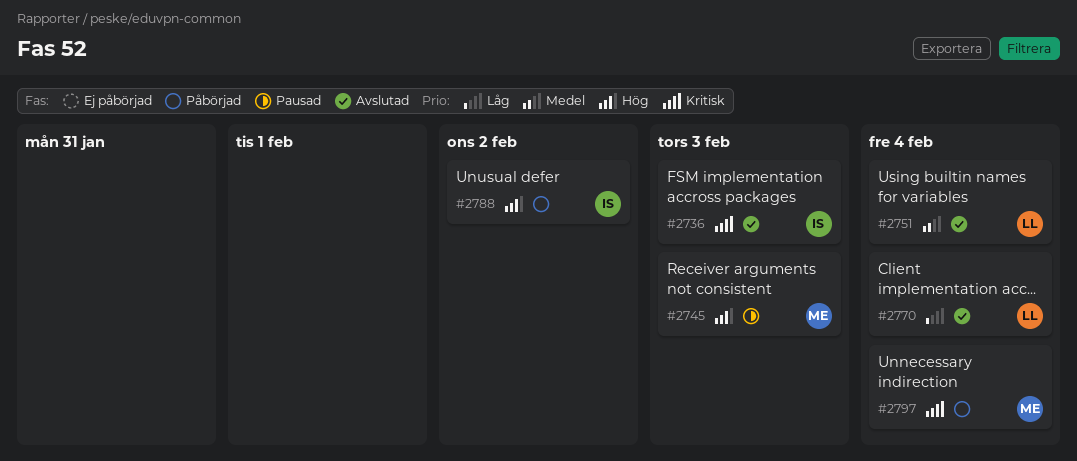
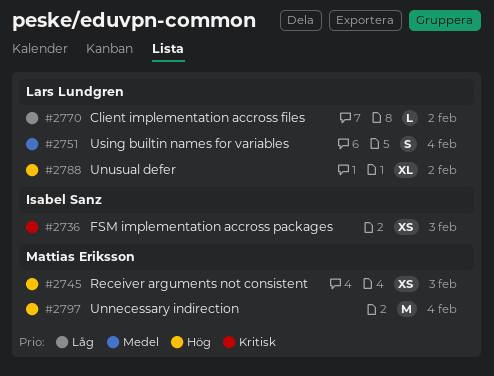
#2770, due: Feb 4 -> Feb 2
#2788, owner: Isabel Sanz -> Lars Lundgren
#2797, priority: Kritisk -> Hög

